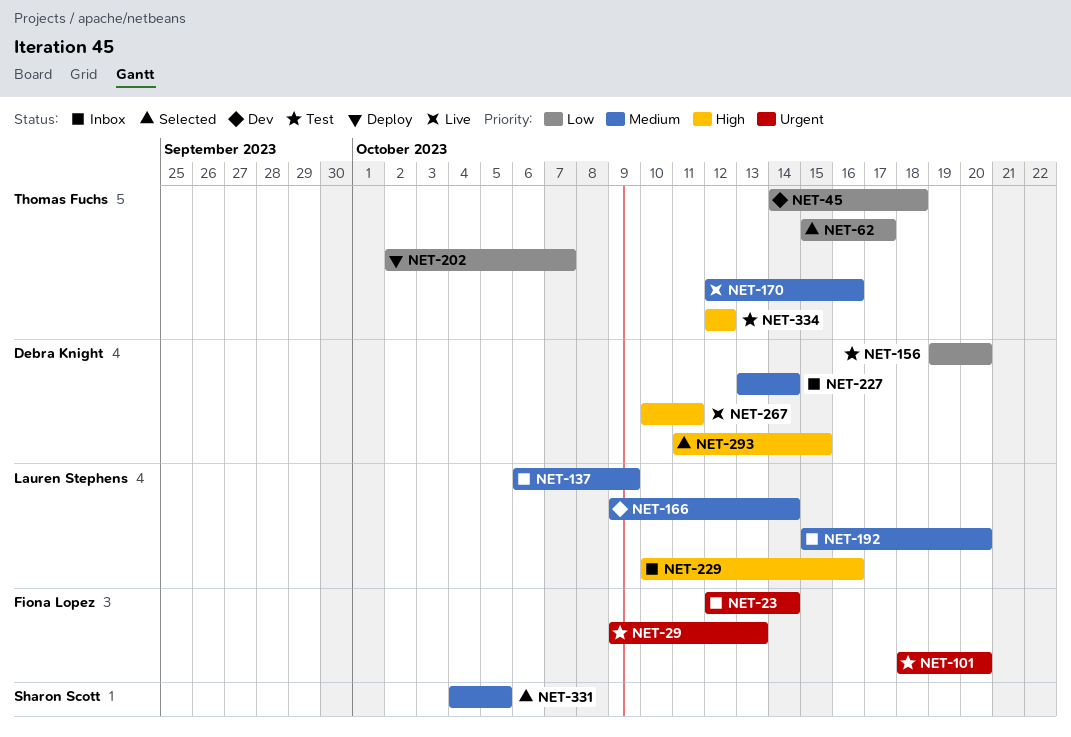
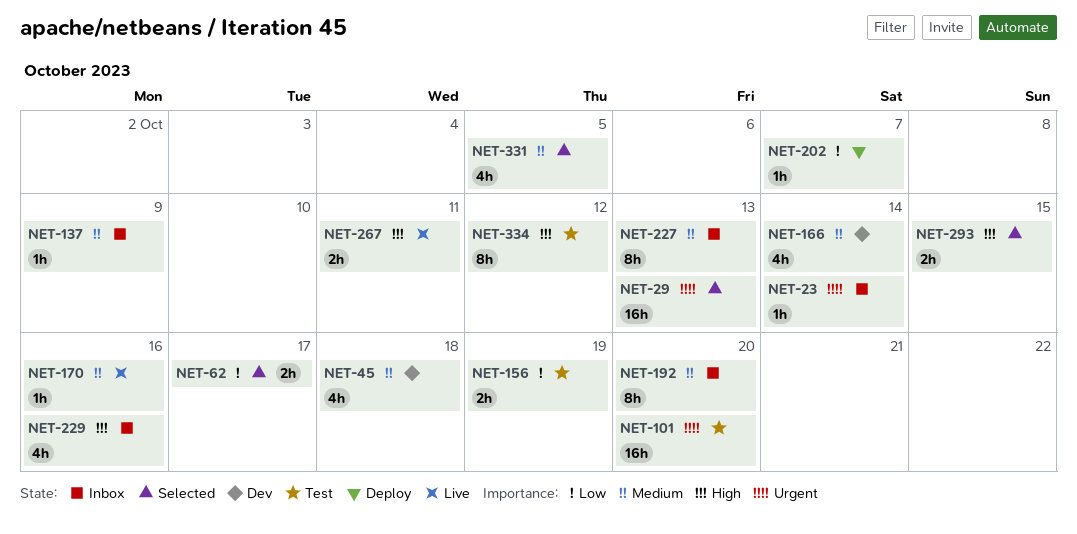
NET-29, status: Test -> Selected
NET-45, priority: Low -> Medium
NET-156, due: Oct 20 -> Oct 19
NET-227, due: Oct 14 -> Oct 13

